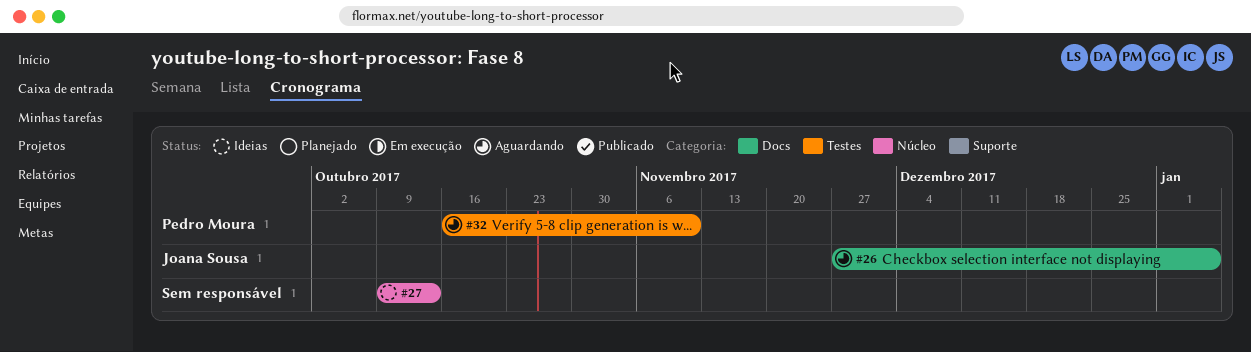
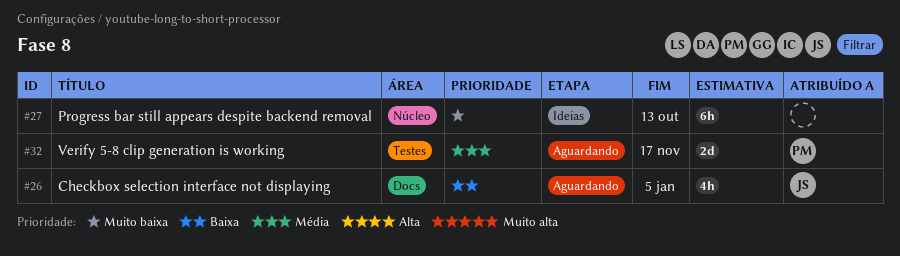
#32, due: Nov 10 -> Nov 17

